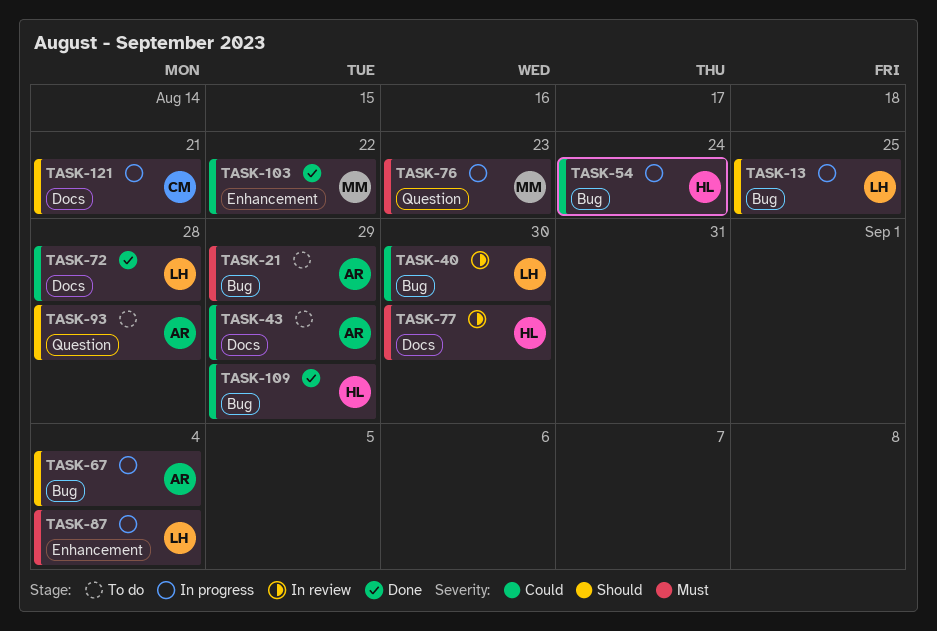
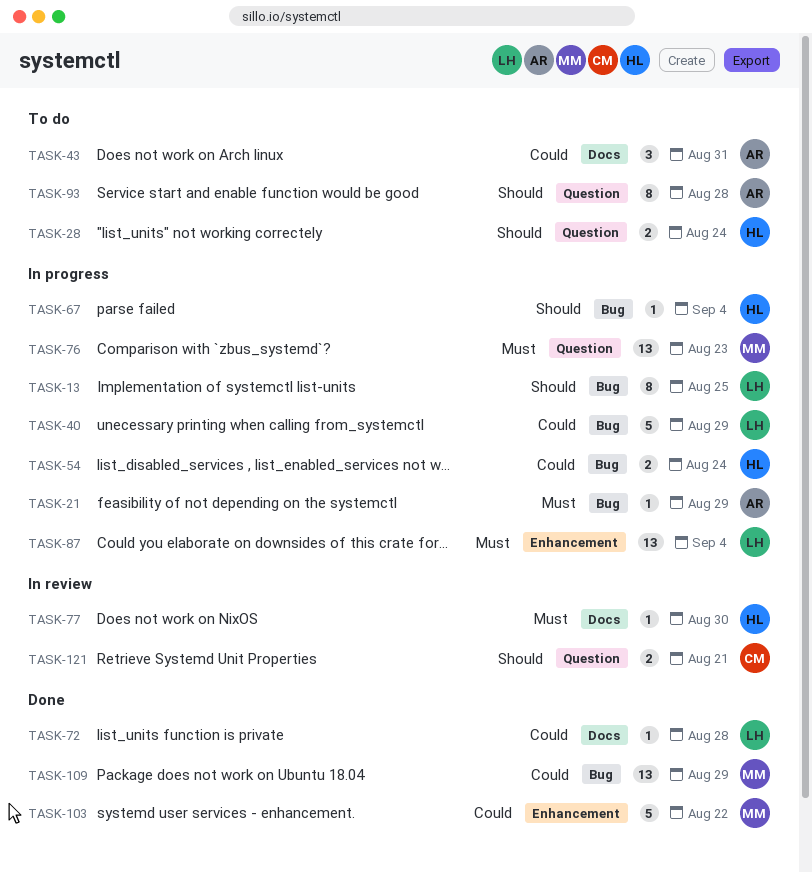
TASK-21, status: To do -> In progress
TASK-28: none -> present
TASK-40, status: In review -> In progress
TASK-40, due: Aug 30 -> Aug 29
TASK-43, due: Aug 29 -> Aug 31
TASK-67, owner: AR -> HL
TASK-109, owner: HL -> MM
TASK-121, status: In progress -> In review
TASK-121, label: Docs -> Question

